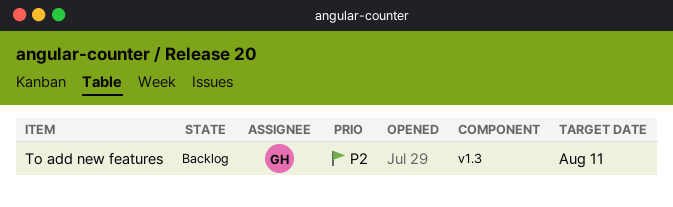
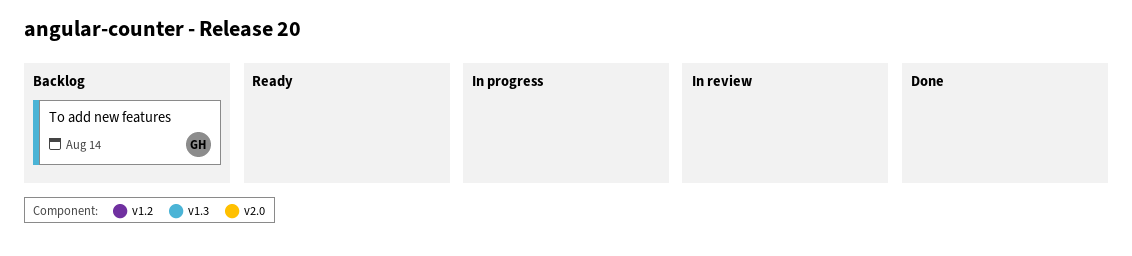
To add new features, due: Aug 11 -> Aug 14

